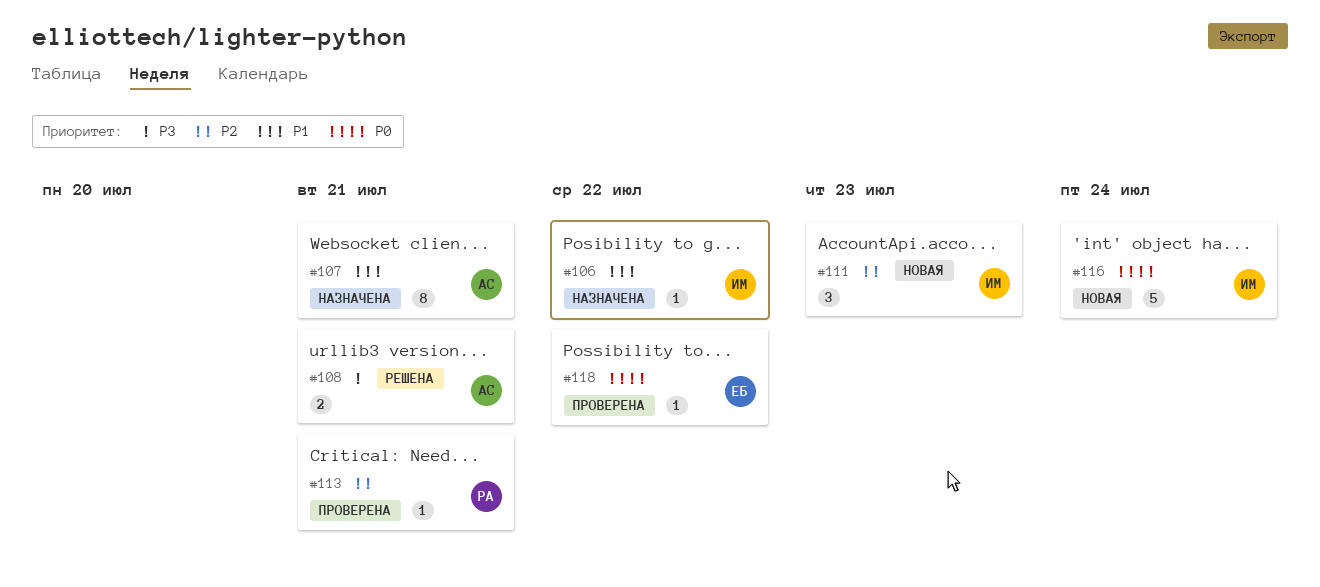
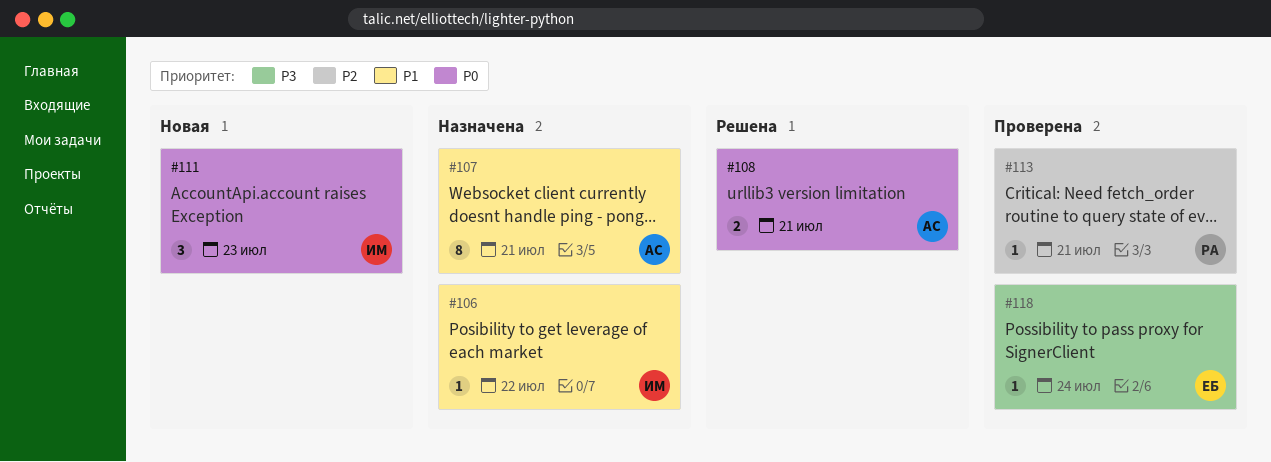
#108, priority: P3 -> P0
#111, priority: P2 -> P0
#116: present -> none
#118, priority: P0 -> P3
#118, due: Jul 22 -> Jul 24

